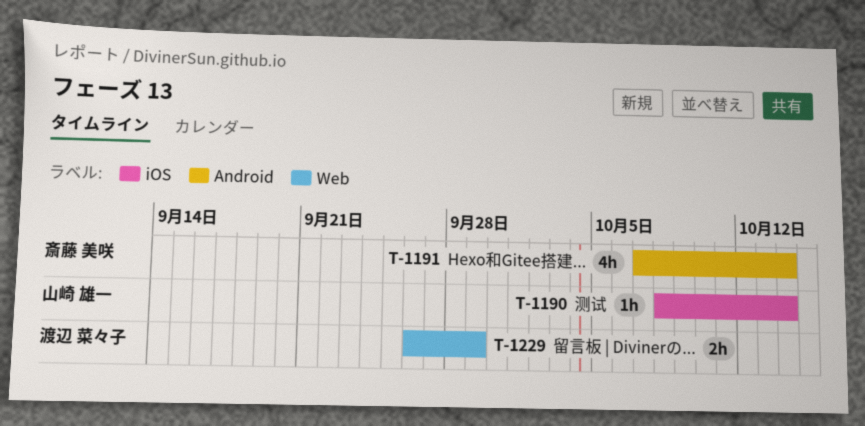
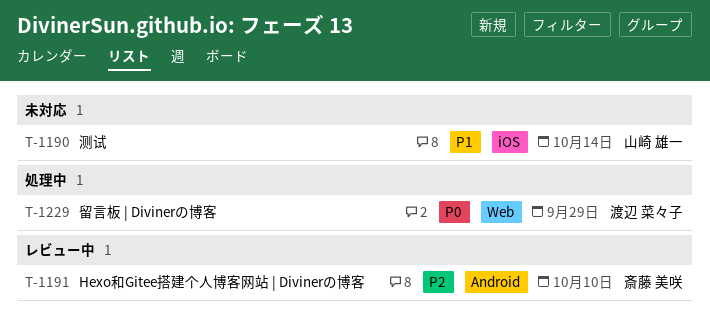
T-1191, due: Oct 14 -> Oct 10

